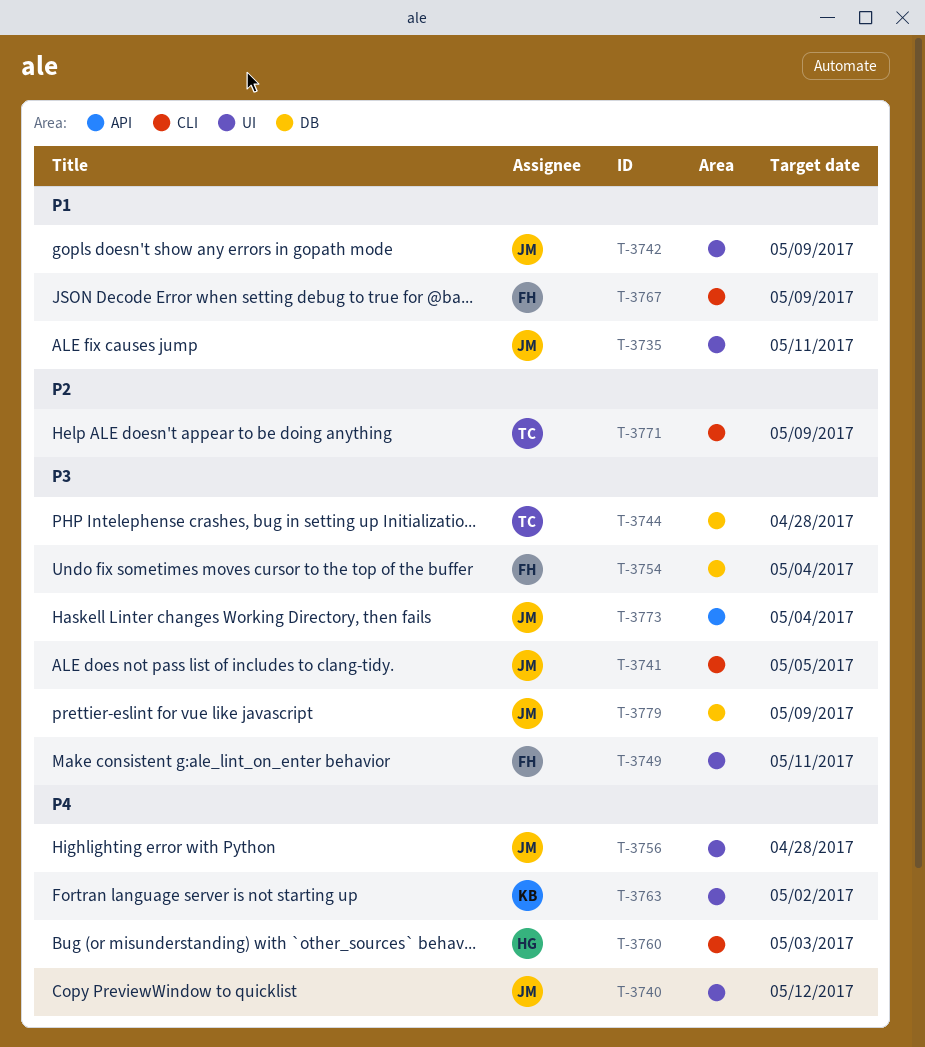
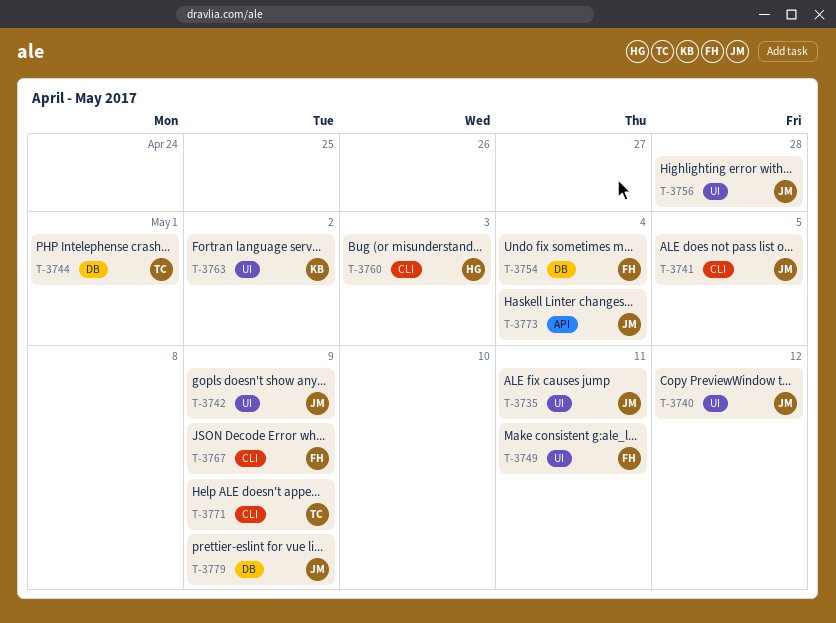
T-3744, due: Apr 28 -> May 1

